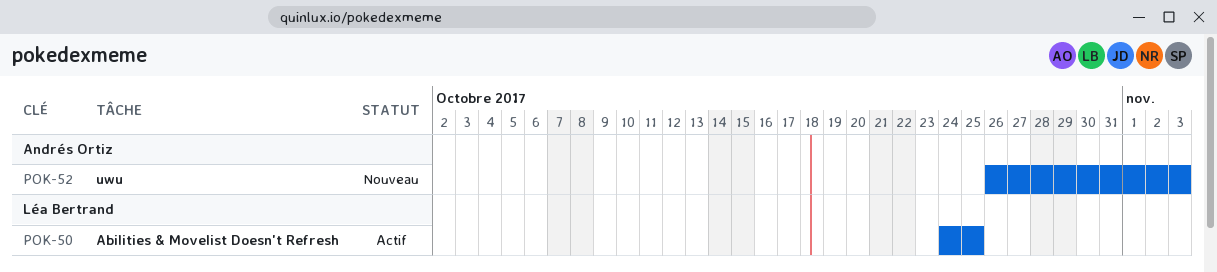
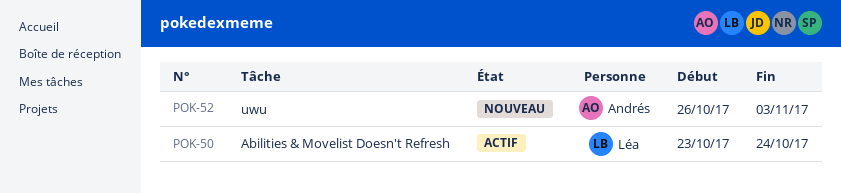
POK-50, start: Oct 24 -> Oct 23
POK-50, due: Oct 25 -> Oct 24

